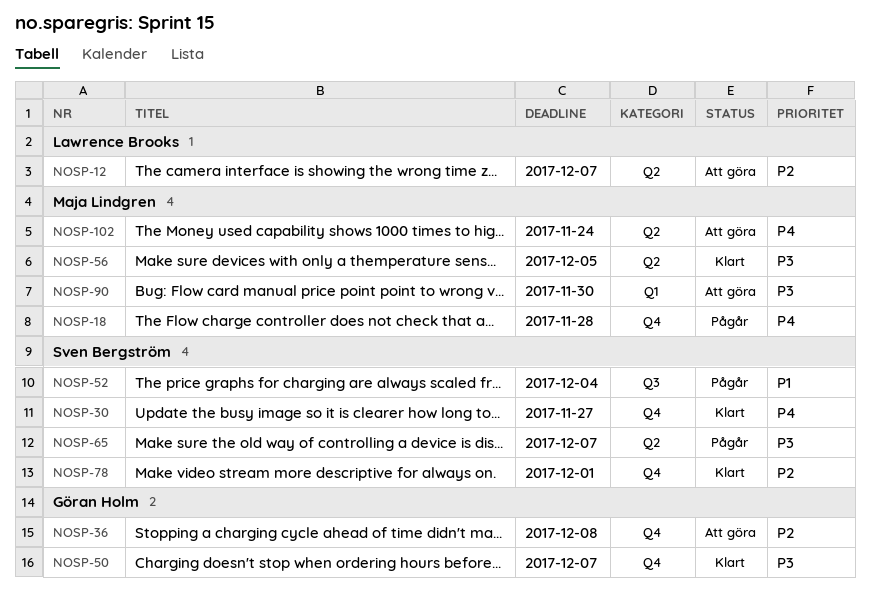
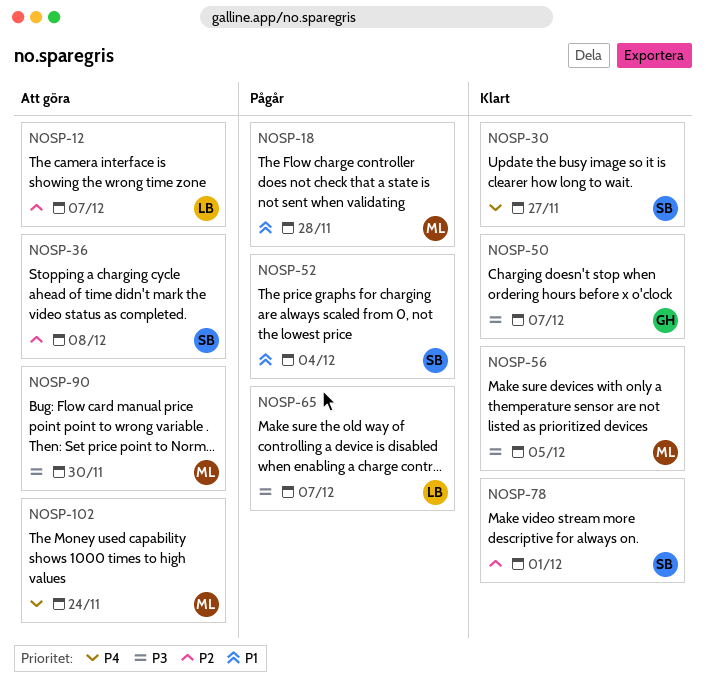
NOSP-18, priority: P4 -> P1
NOSP-36, owner: Göran Holm -> Sven Bergström
NOSP-65, owner: Sven Bergström -> Lawrence Brooks

